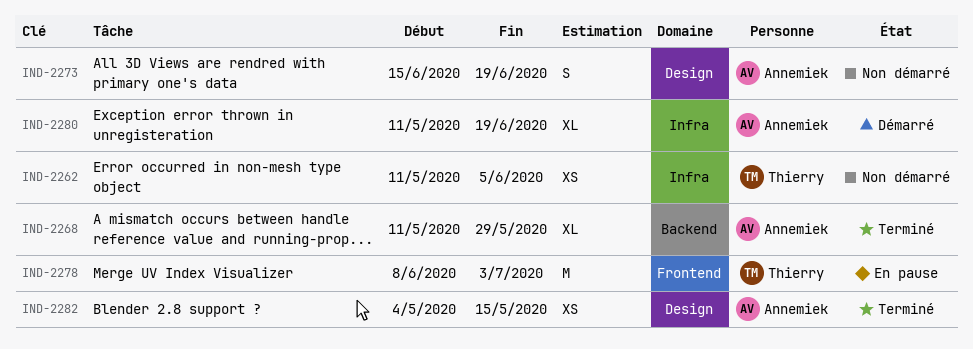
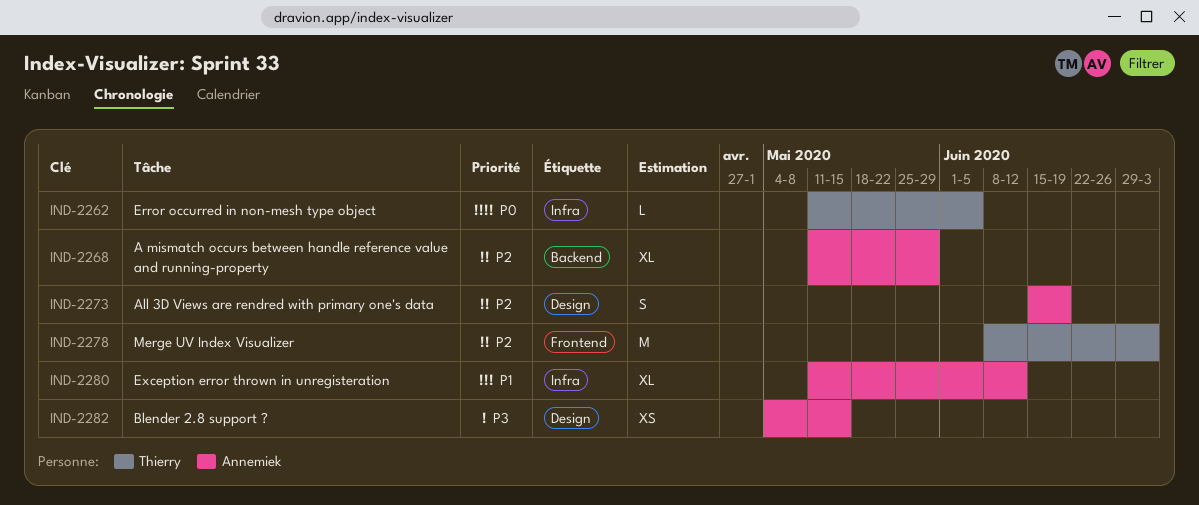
IND-2262, estimate: XS -> L
IND-2280, due: Jun 19 -> Jun 12

